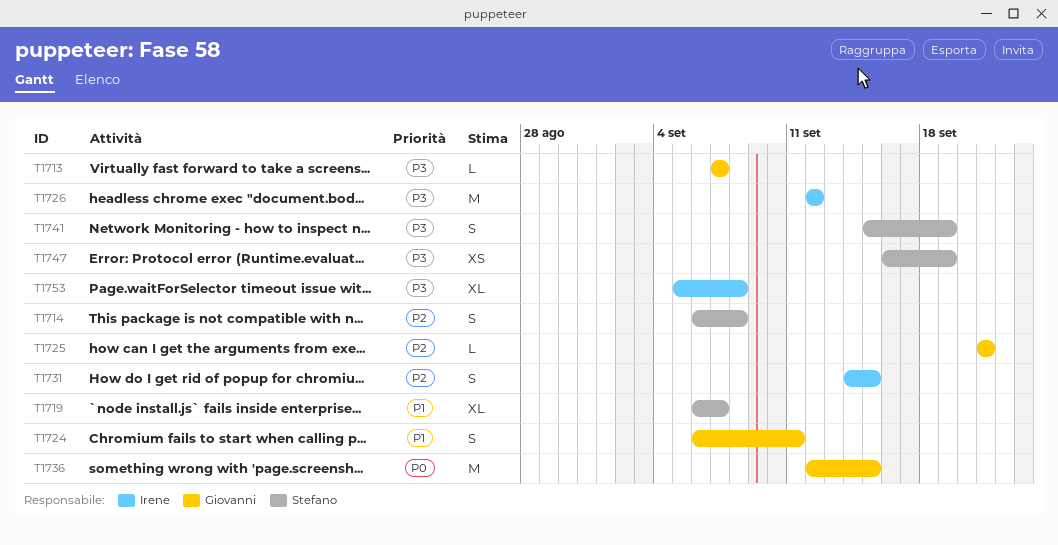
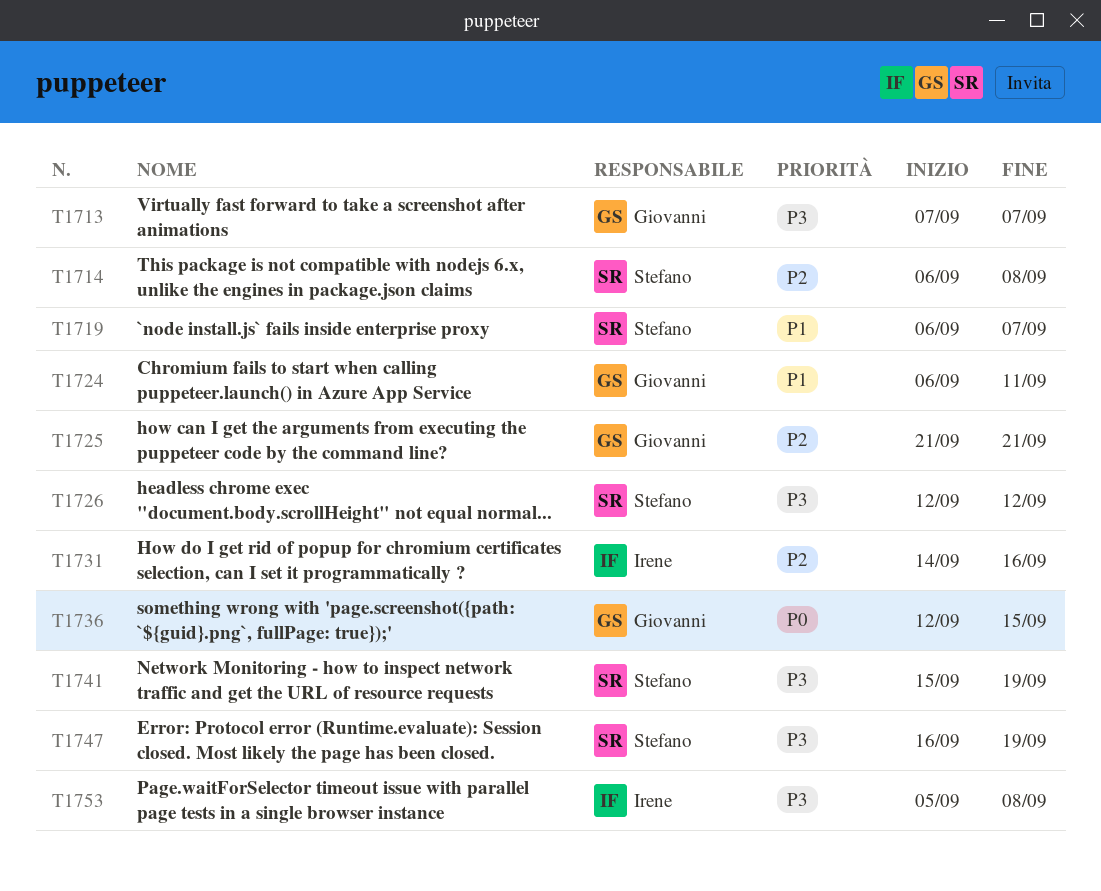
T1726, owner: Irene -> Stefano
T1731, due: Sep 15 -> Sep 16

